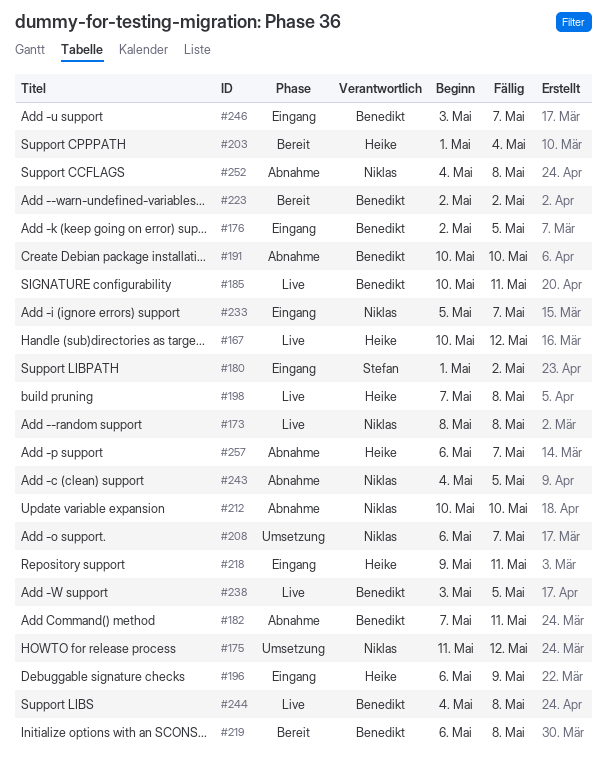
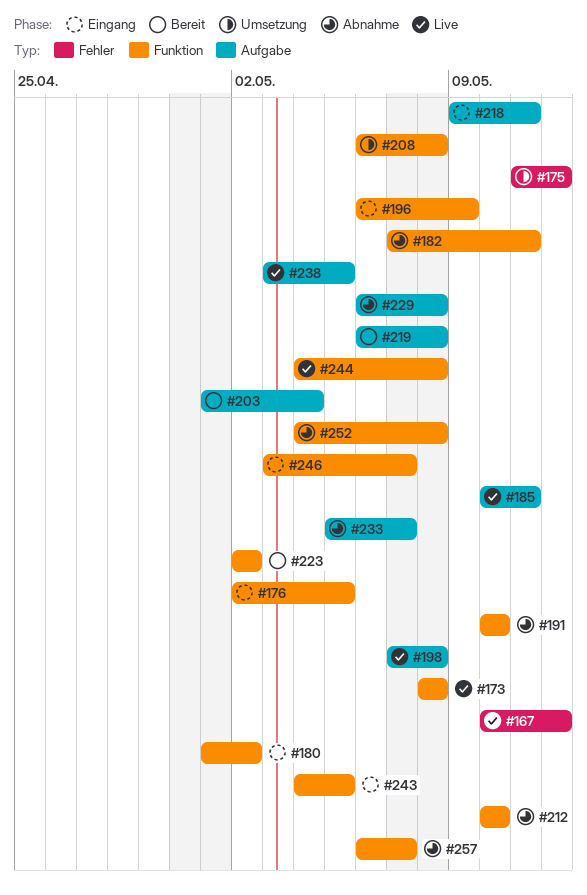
#208, due: May 7 -> May 8
#229: none -> present
#233, status: Eingang -> Abnahme
#243, status: Abnahme -> Eingang

